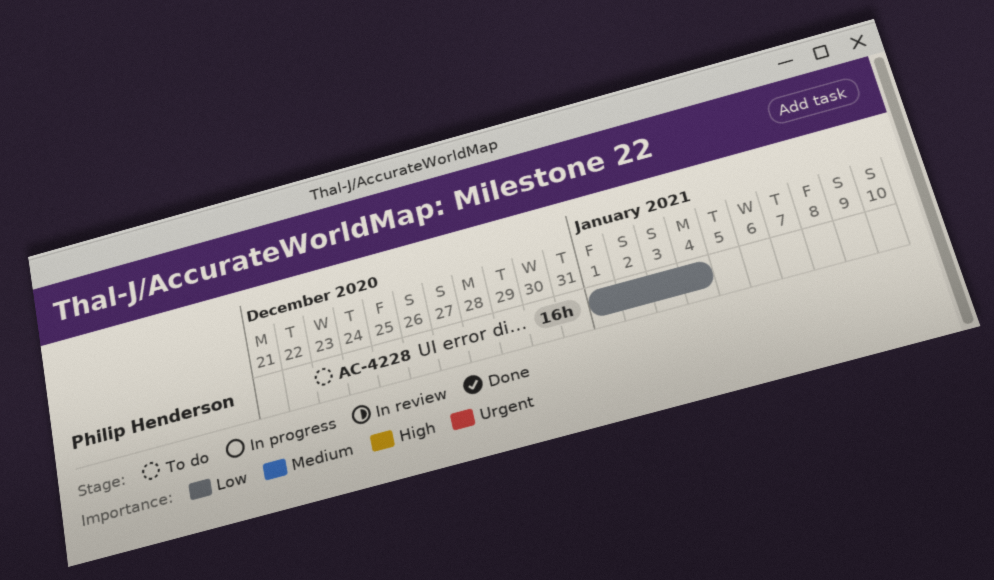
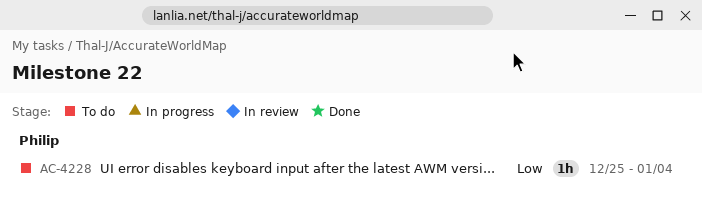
AC-4228, estimate: 16h -> 1h
AC-4228, start: Jan 1 -> Dec 25

